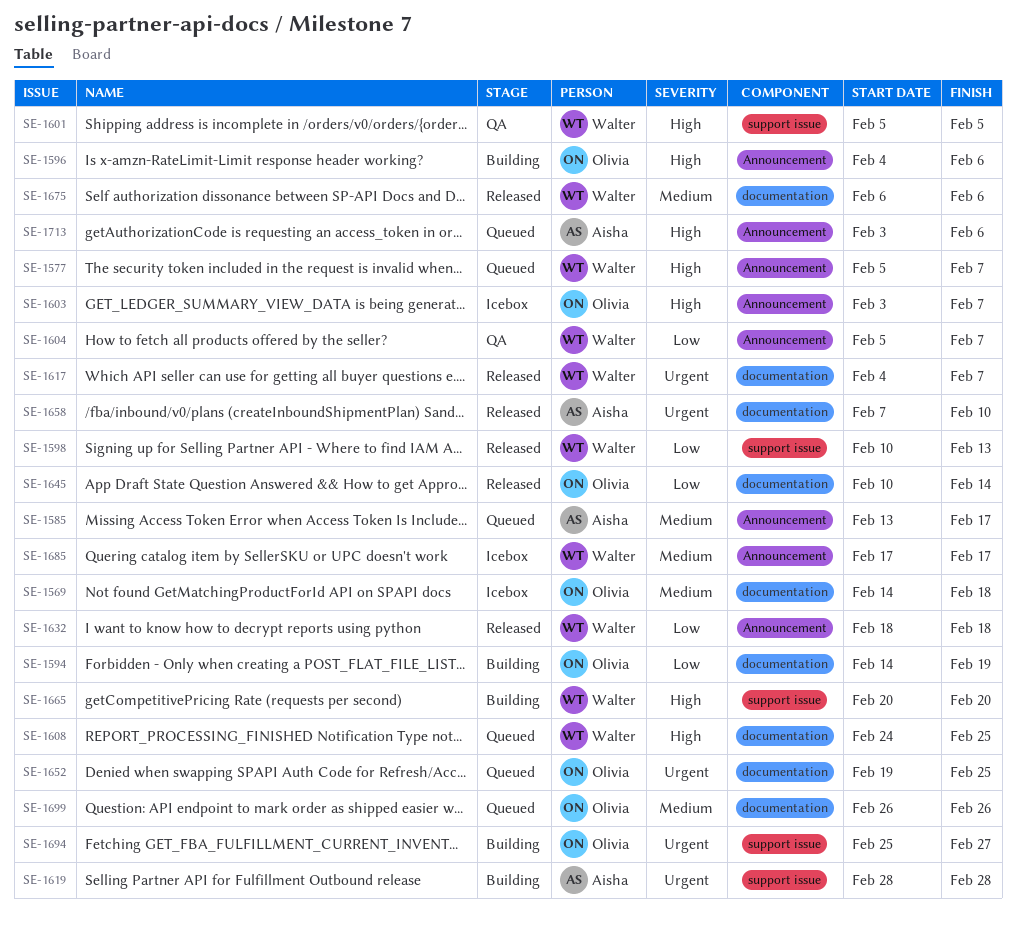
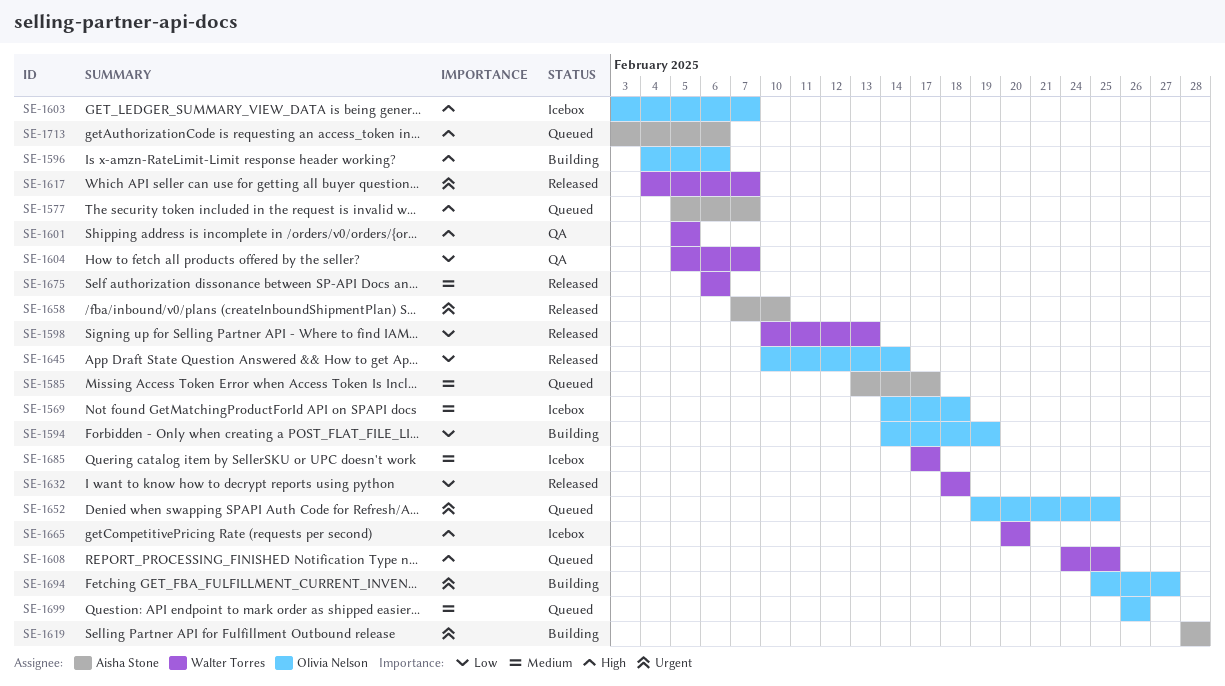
SE-1577, owner: Walter Torres -> Aisha Stone
SE-1665, status: Building -> Icebox

